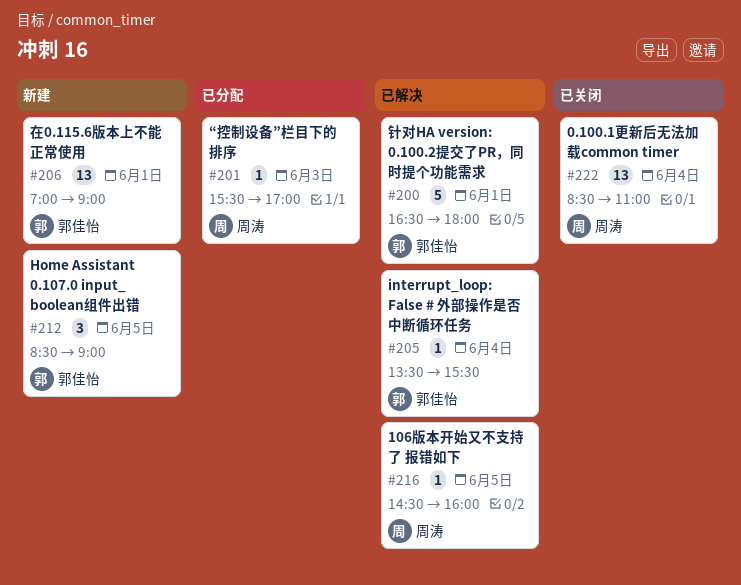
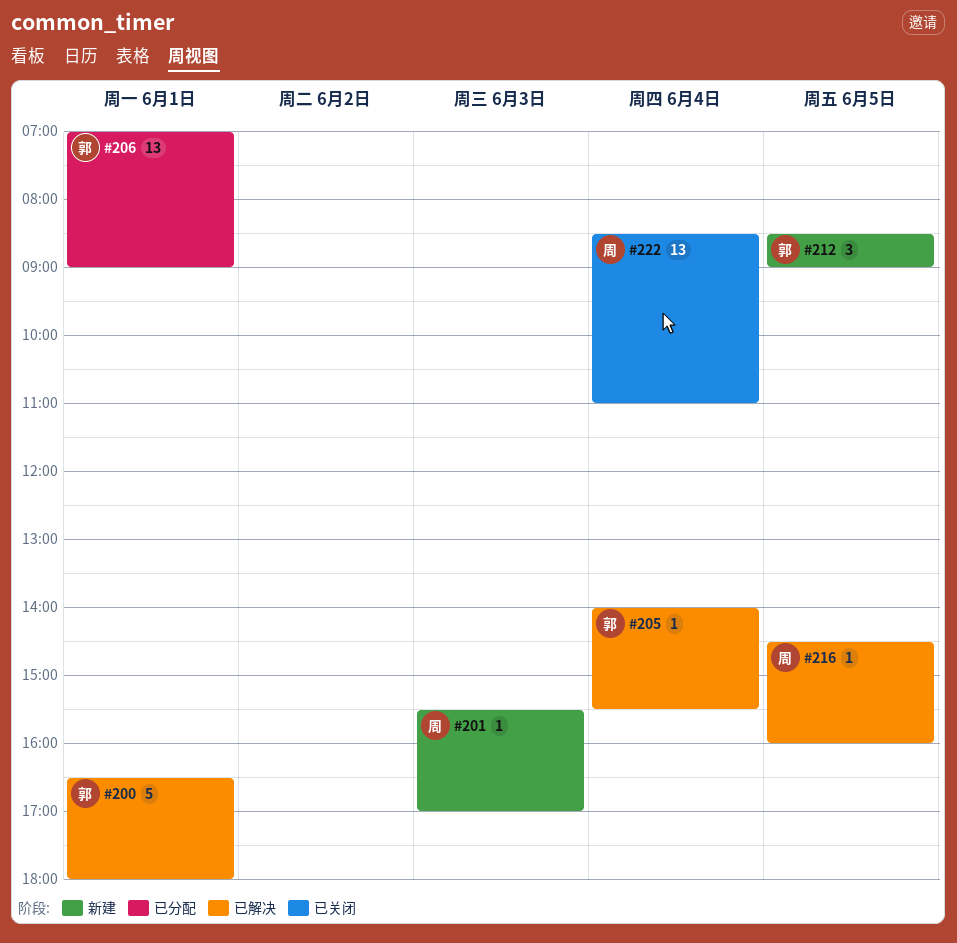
#201, status: 已分配 -> 新建
#205, begins: 13:30 -> 14:00
#206, status: 新建 -> 已分配

